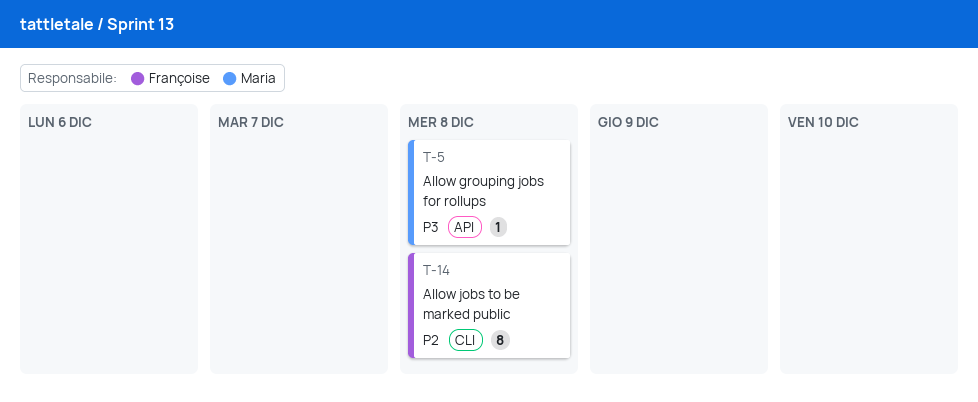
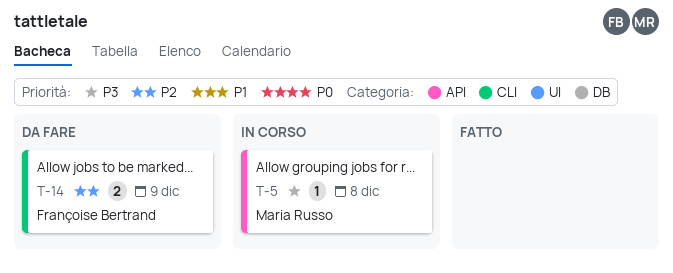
T-14, estimate: 8 -> 2
T-14, due: Dec 8 -> Dec 9

